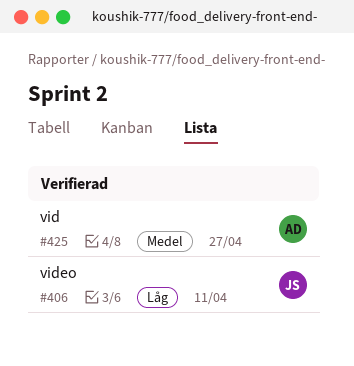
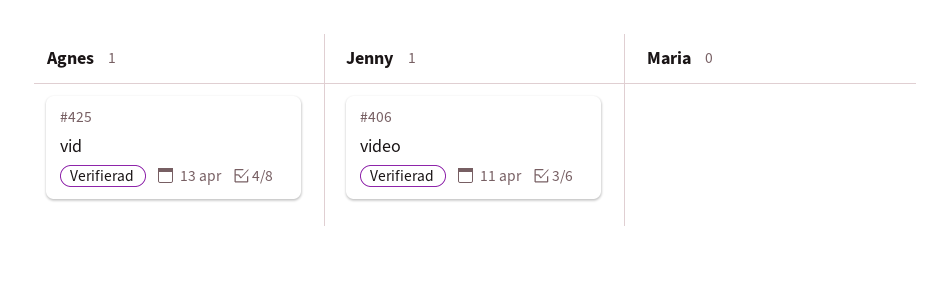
#425, due: Apr 27 -> Apr 13

